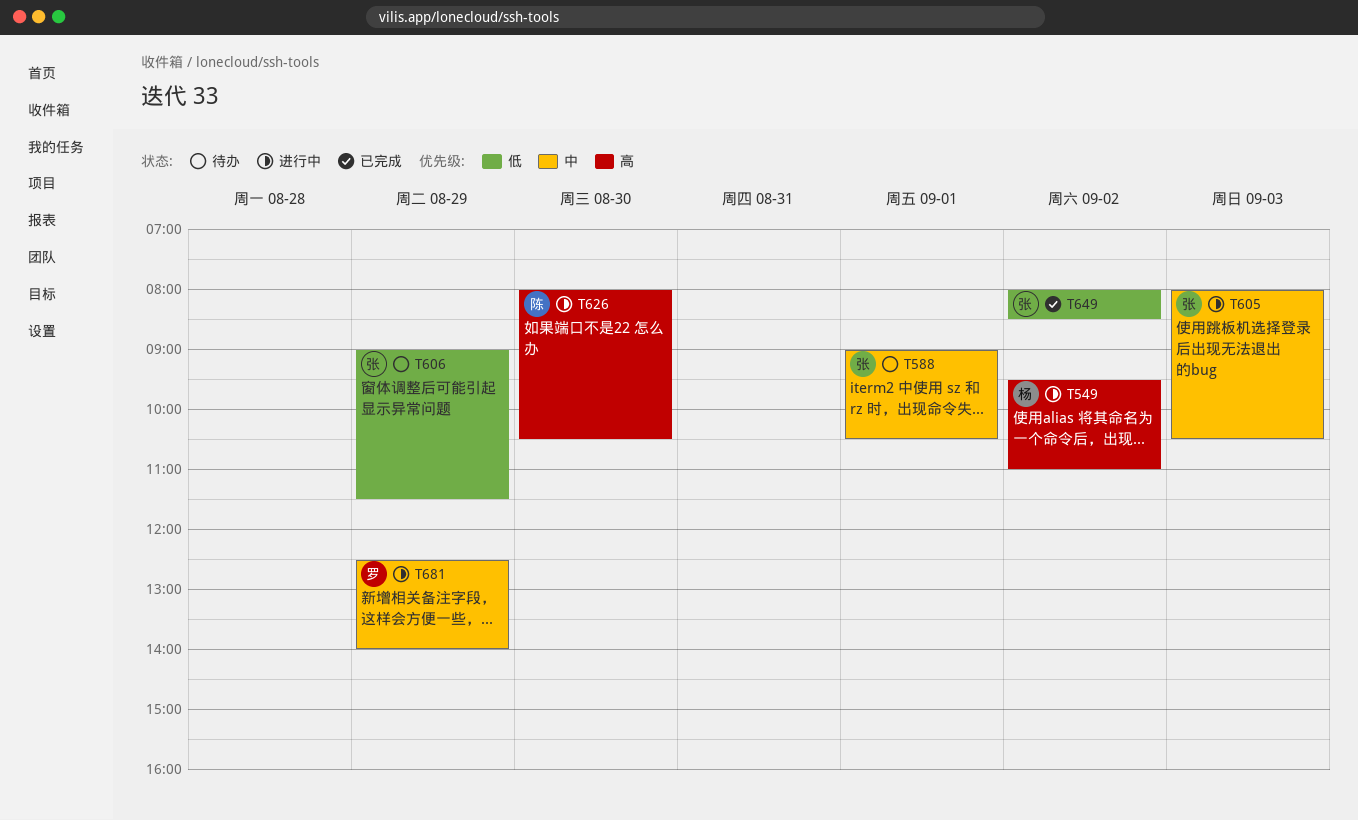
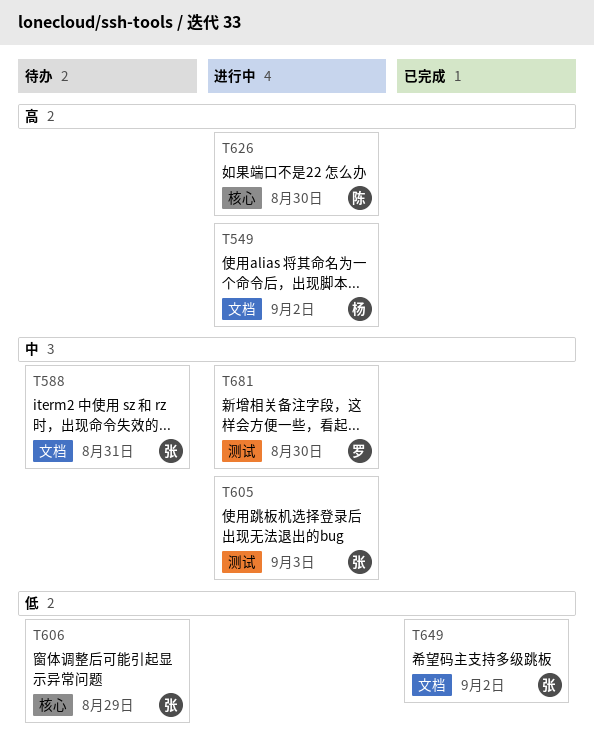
T588, day: Sep 1 -> Aug 31
T681, day: Aug 29 -> Aug 30

